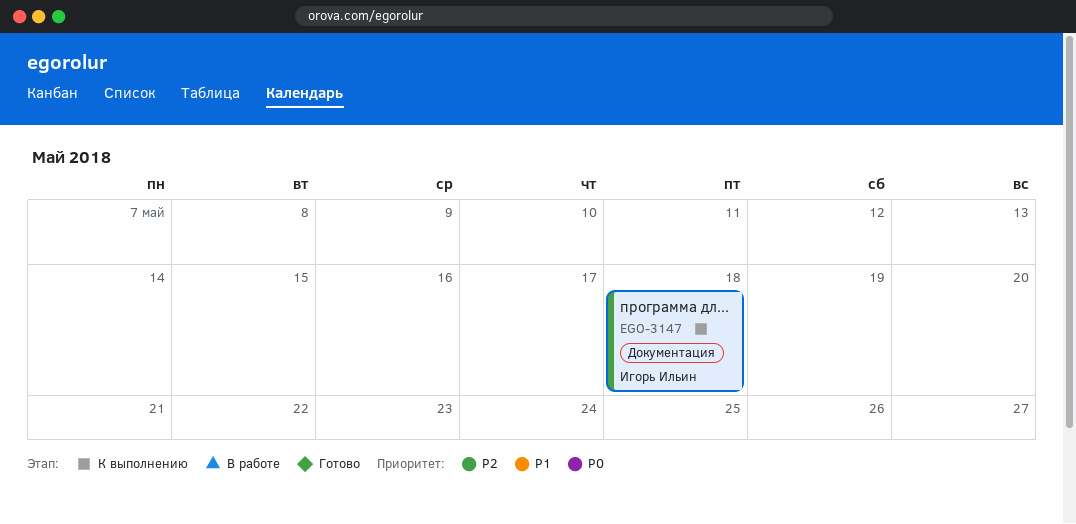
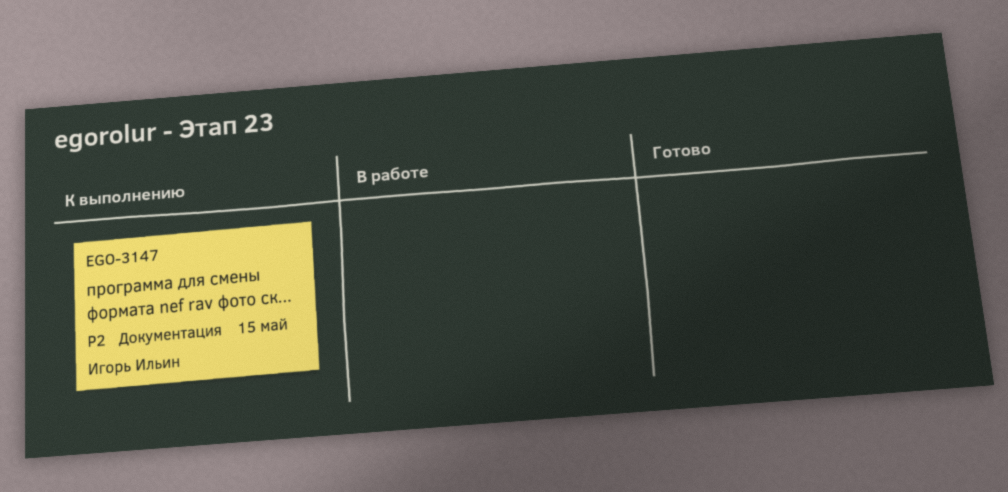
EGO-3147, due: May 18 -> May 15

